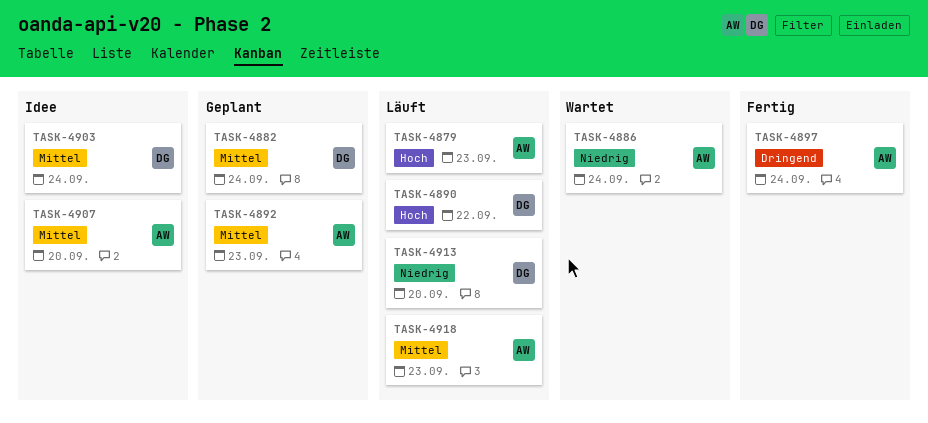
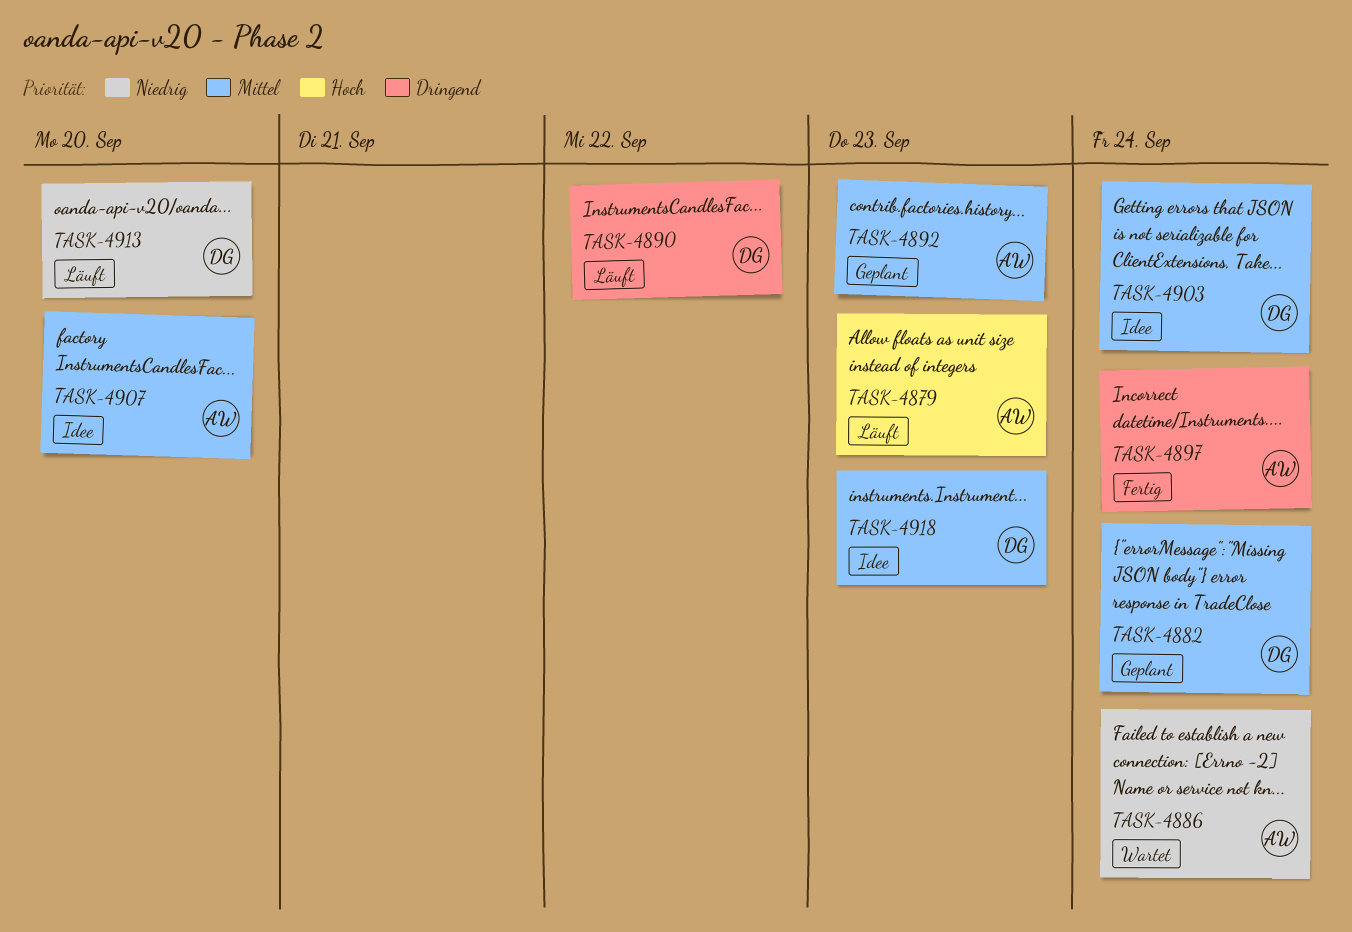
TASK-4890, priority: Hoch -> Dringend
TASK-4918, status: Läuft -> Idee
TASK-4918, owner: AW -> DG

